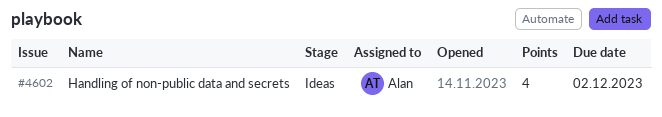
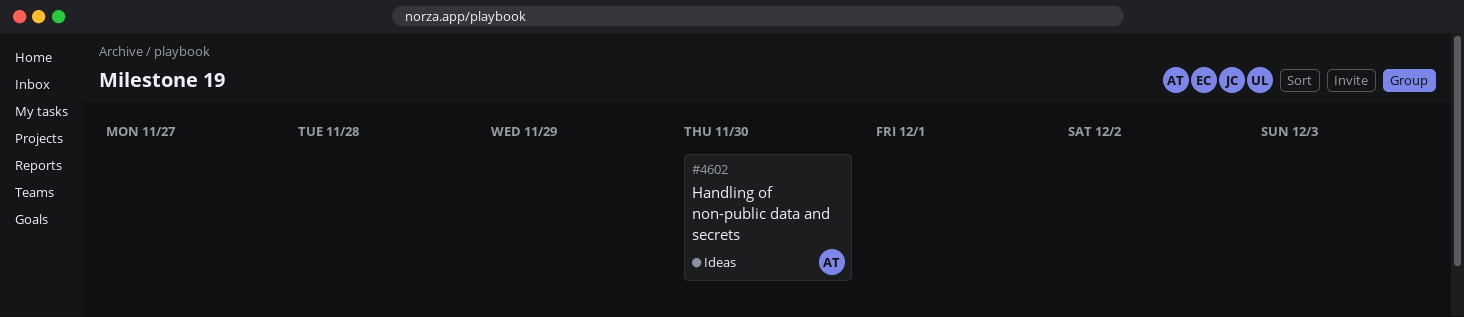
#4602, due: Dec 2 -> Nov 30

